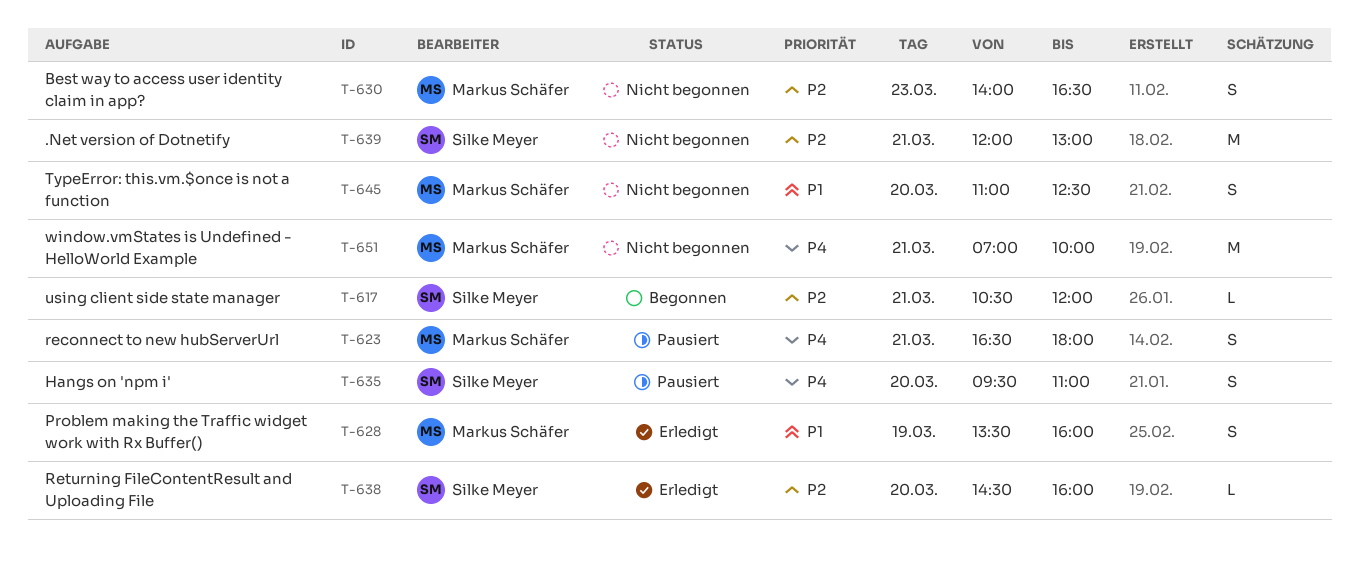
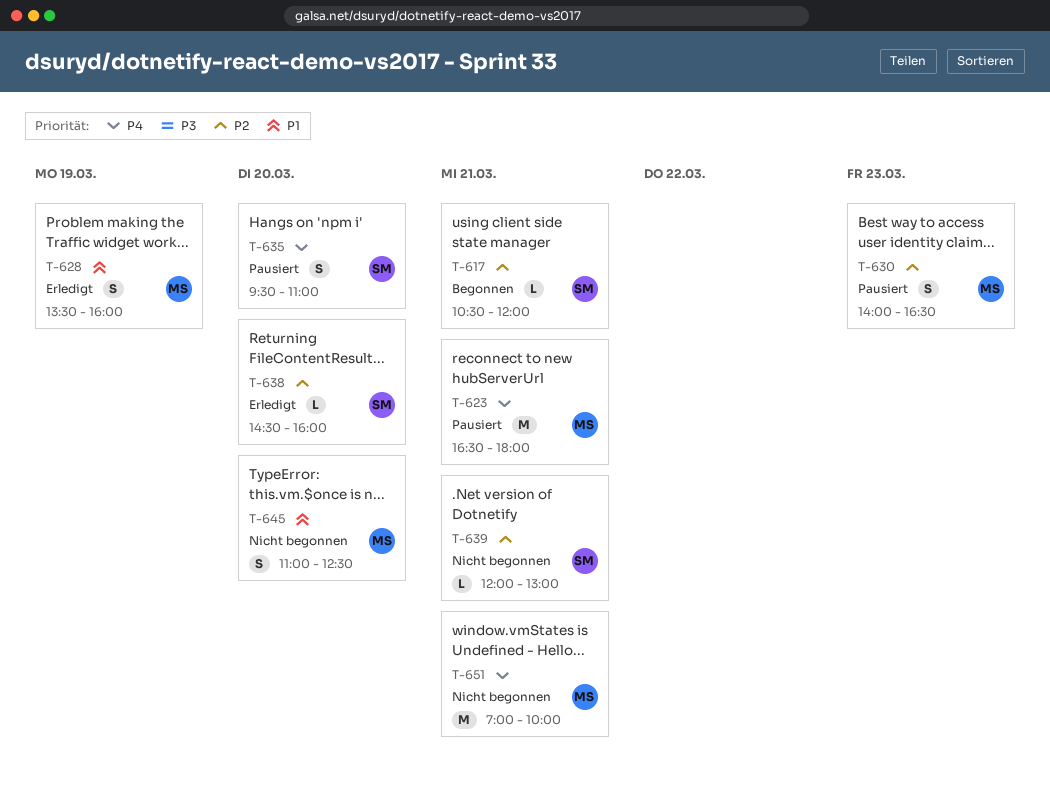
T-623, estimate: S -> M
T-630, status: Nicht begonnen -> Pausiert
T-639, estimate: M -> L

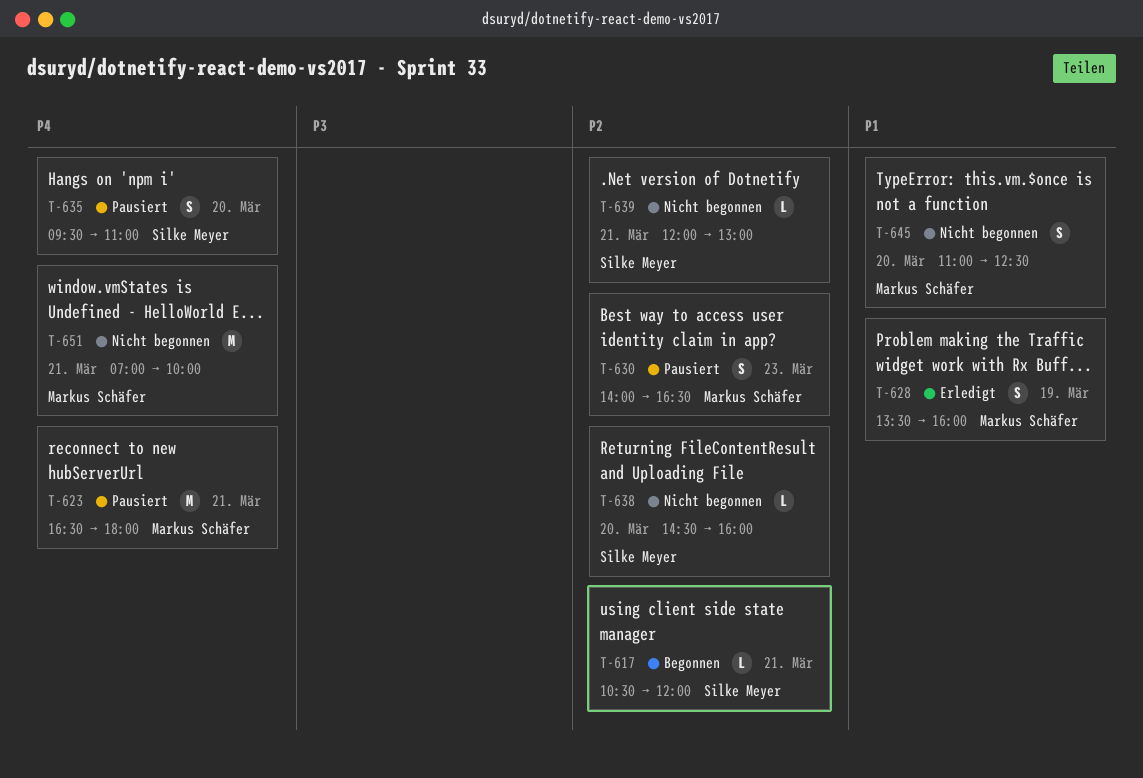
T-638, status: Erledigt -> Nicht begonnen

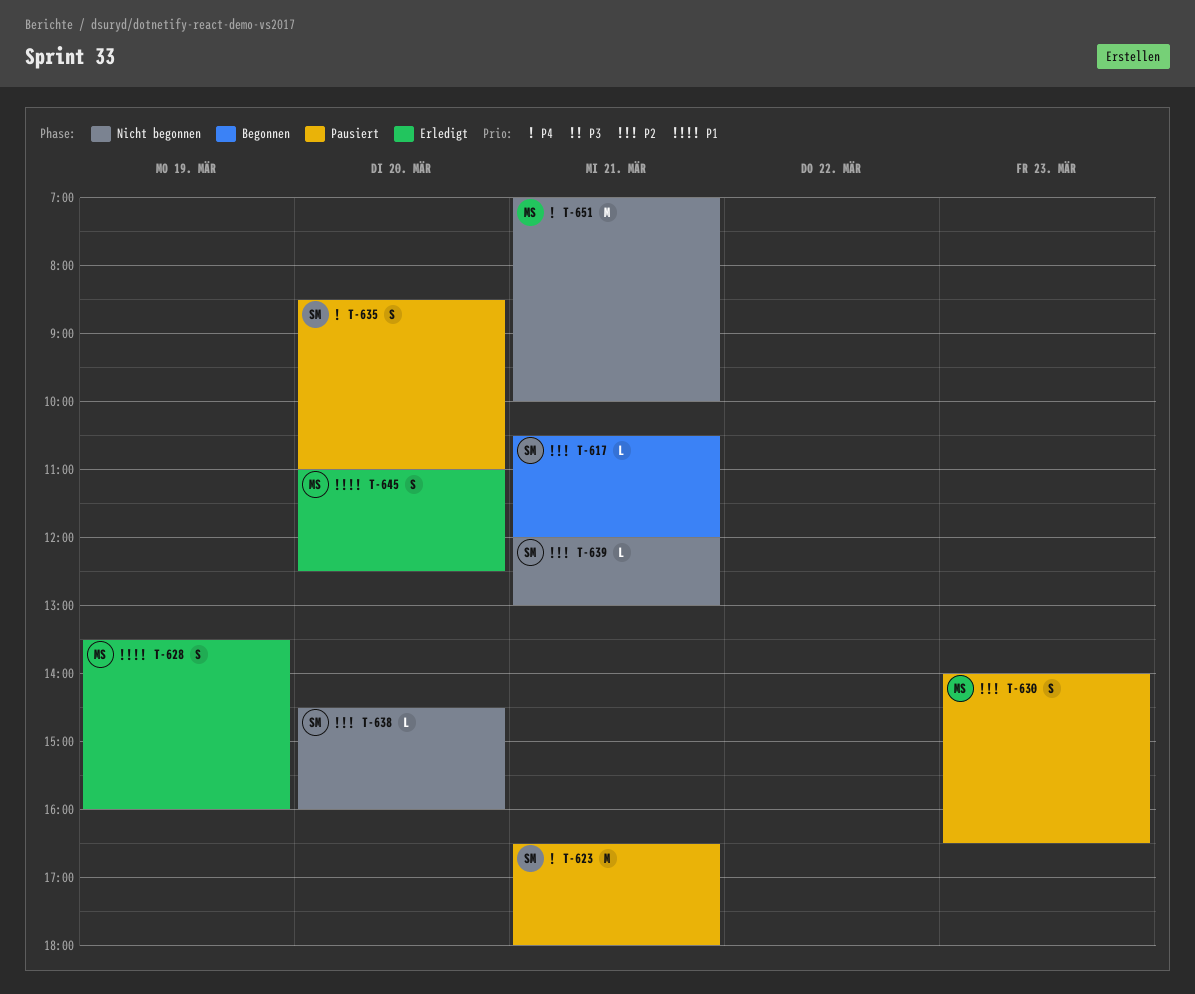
T-623, owner: Markus Schäfer -> Silke Meyer
T-635, begins: 09:30 -> 08:30
T-645, status: Nicht begonnen -> Erledigt

